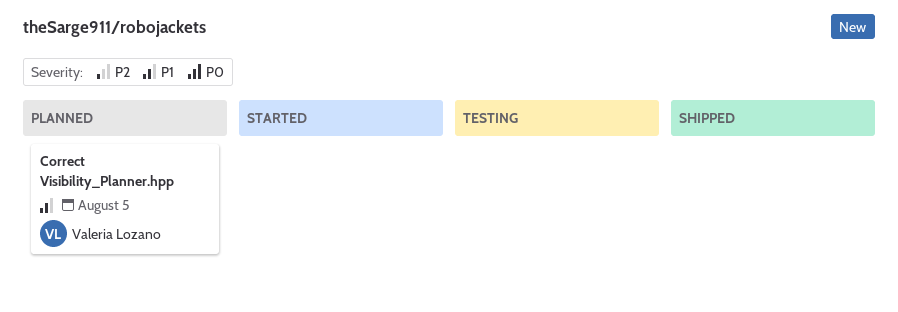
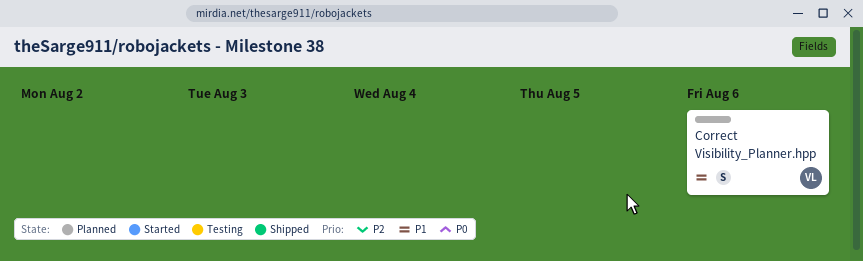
Correct Visibility_Planner.hpp, due: Aug 5 -> Aug 6

